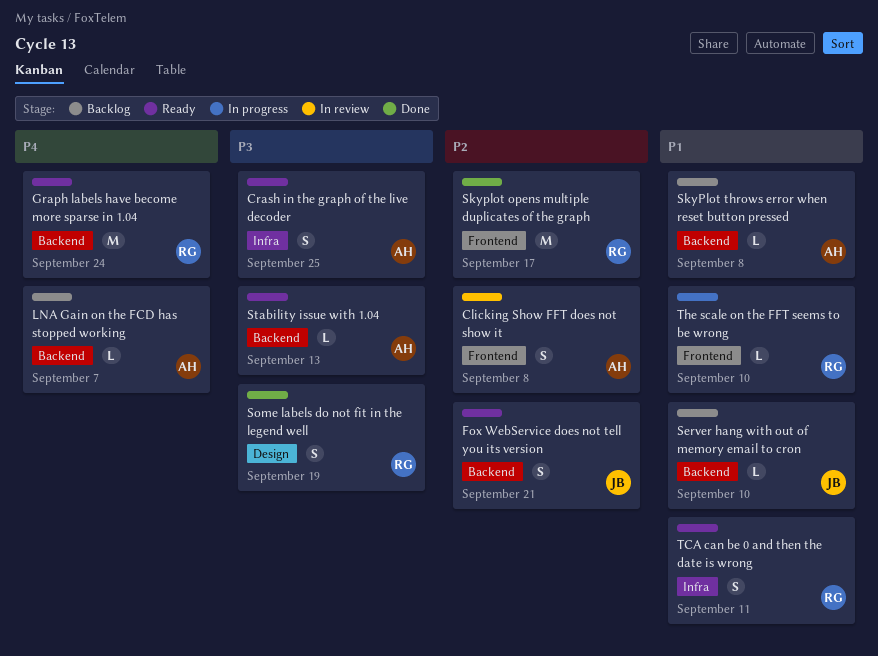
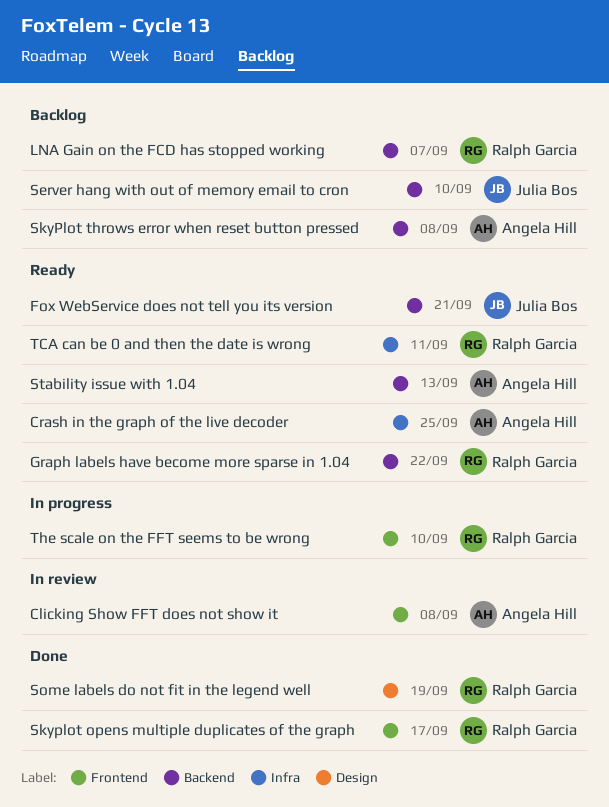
Graph labels have become more sparse in 1.04, due: Sep 24 -> Sep 22
LNA Gain on the FCD has stopped working, owner: Angela Hill -> Ralph Garcia

